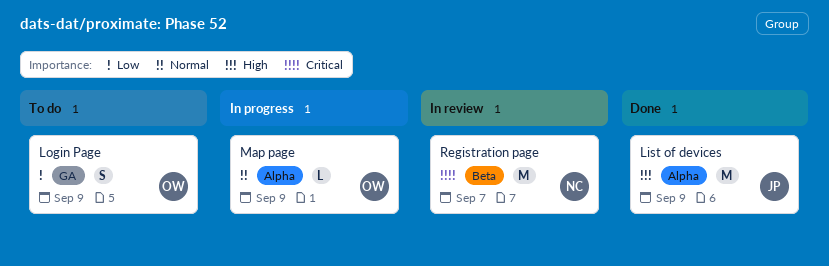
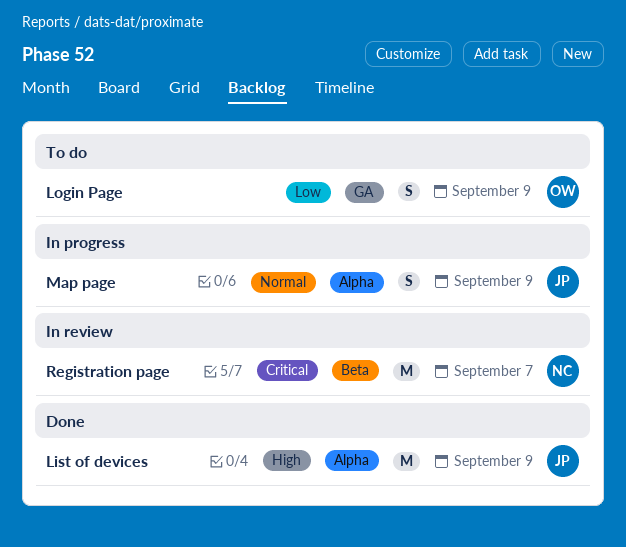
Map page, owner: OW -> JP
Map page, estimate: L -> S

